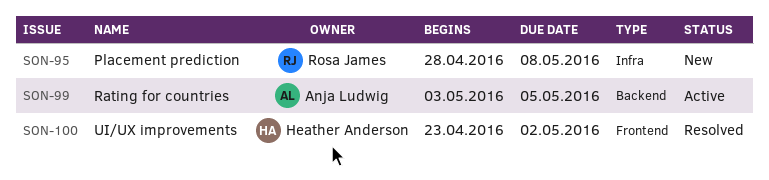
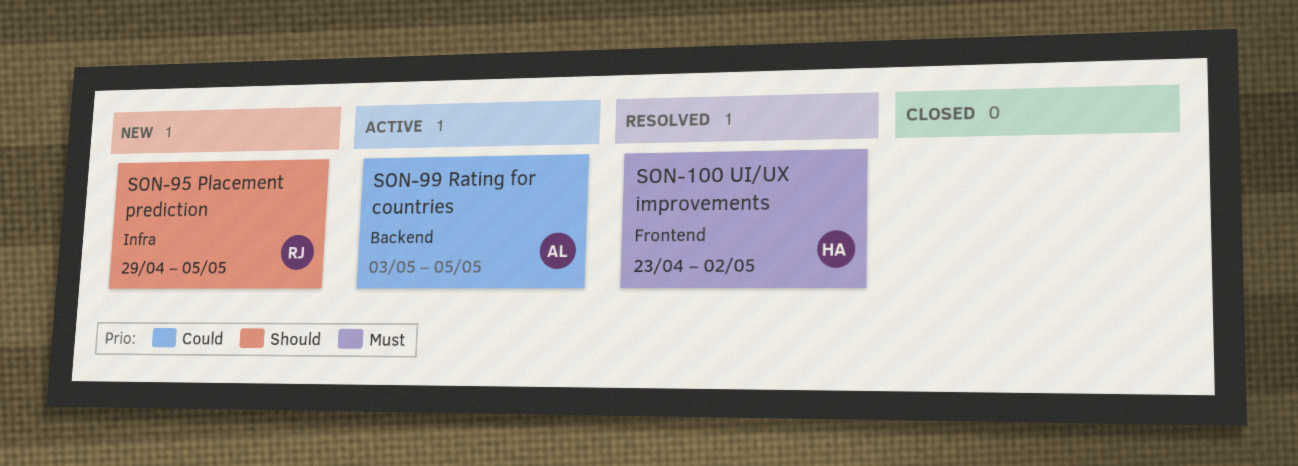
SON-95, start: Apr 28 -> Apr 29
SON-95, due: May 8 -> May 5

